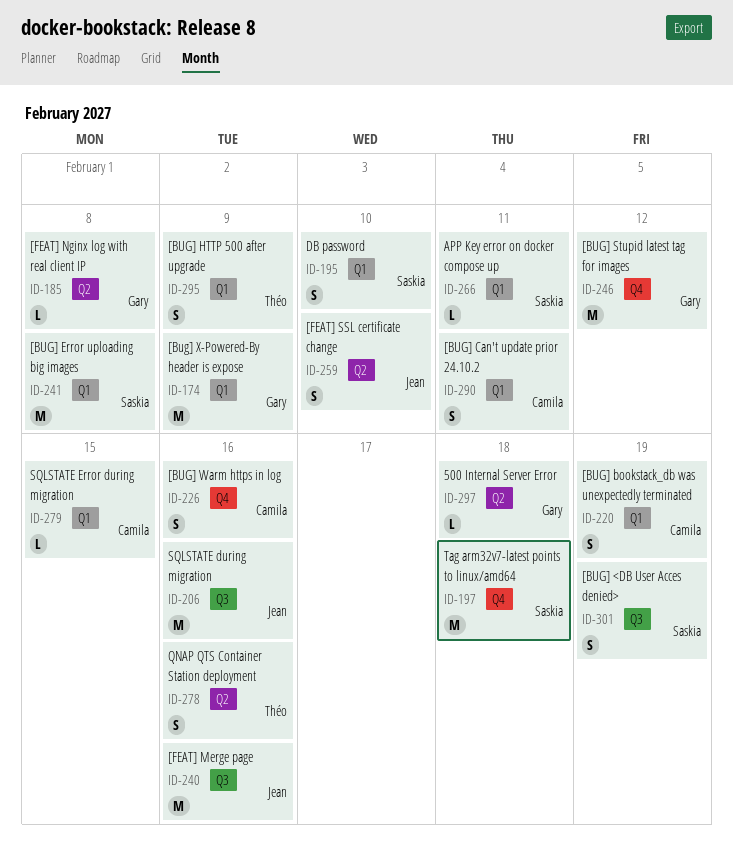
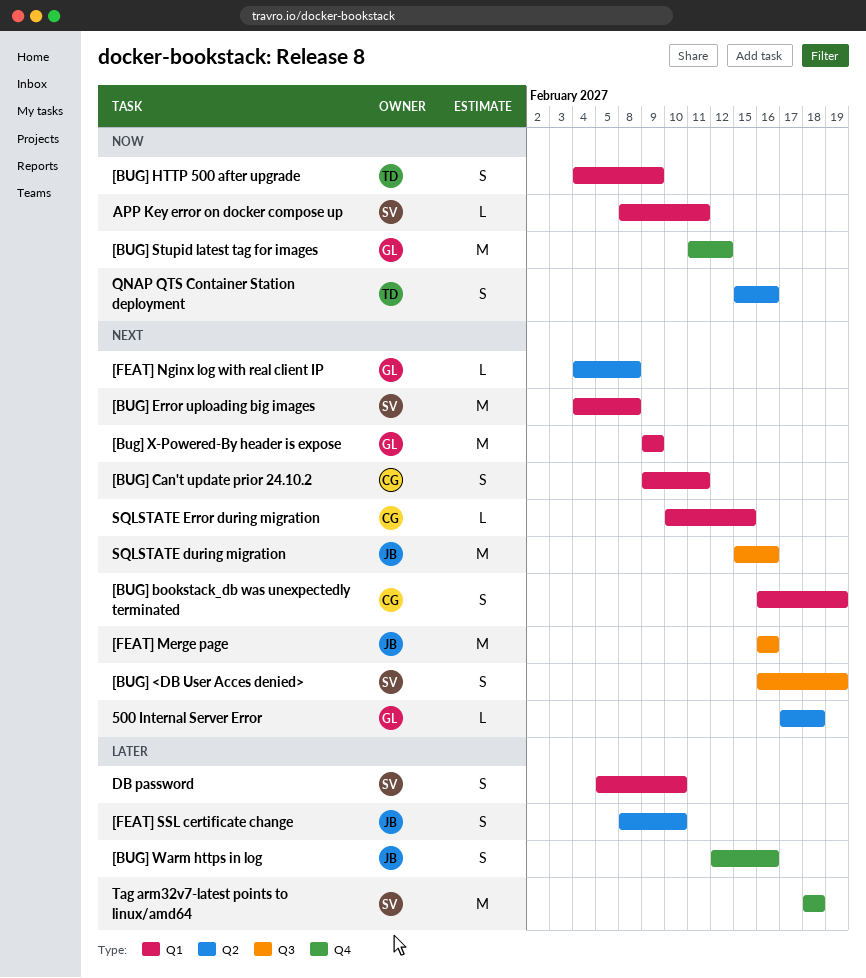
[BUG] Warm https in log, owner: Camila -> Jean

